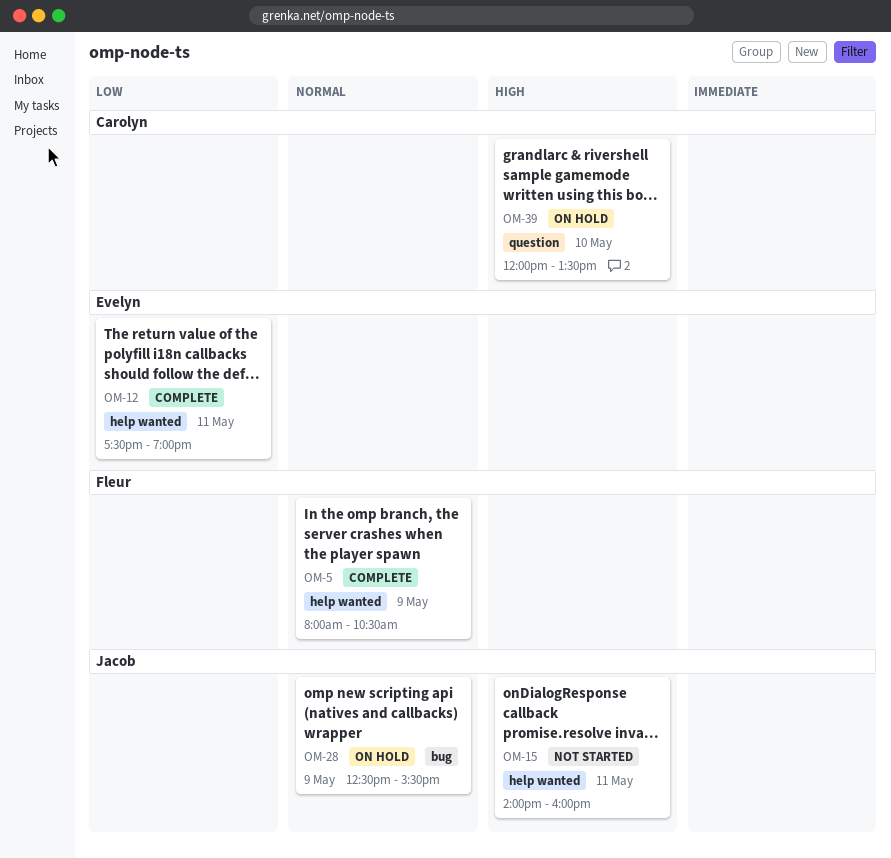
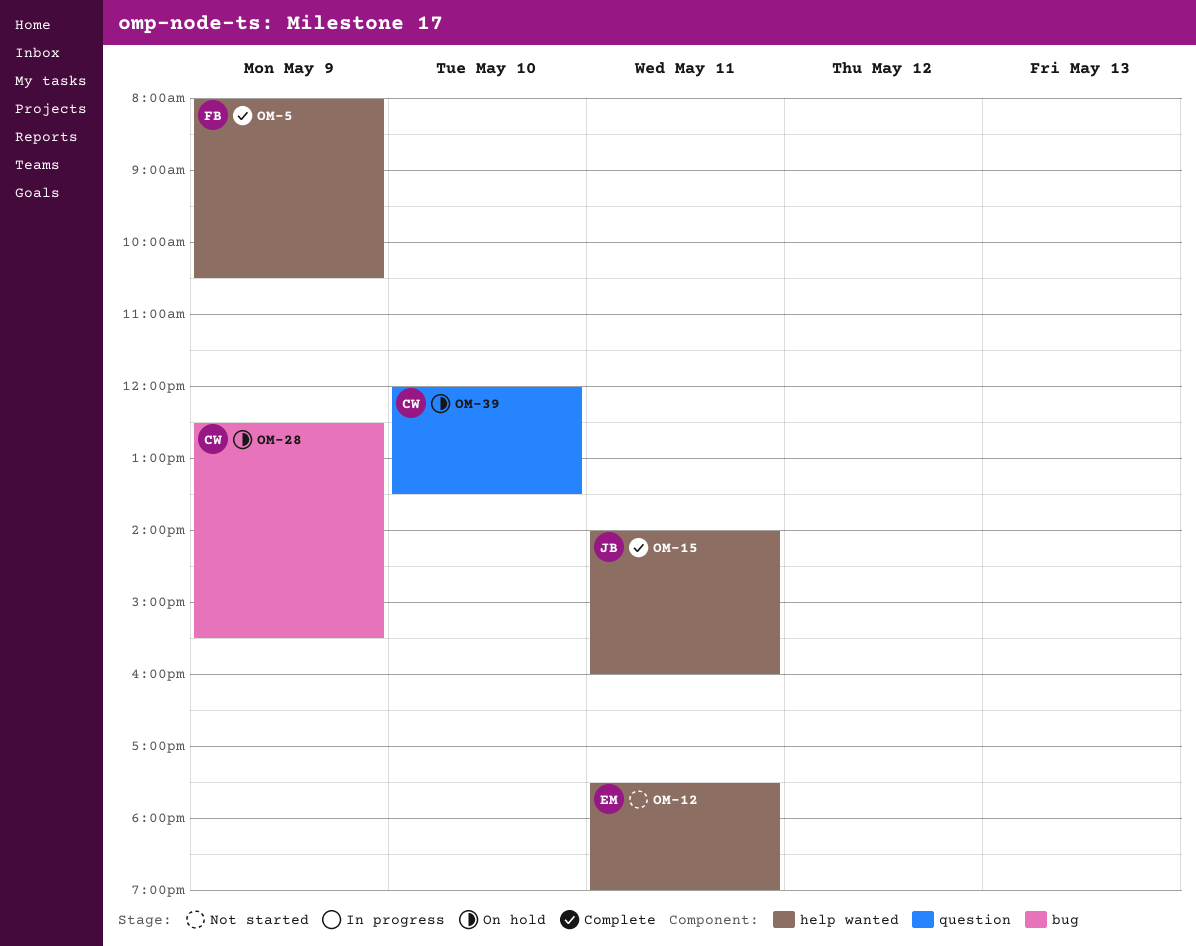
OM-12, status: Complete -> Not started
OM-15, status: Not started -> Complete
OM-28, owner: Jacob -> Carolyn

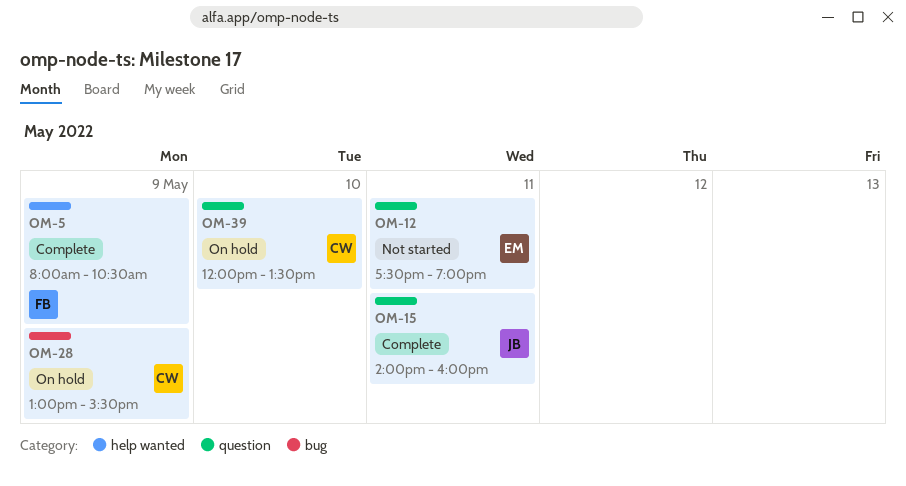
OM-12, label: help wanted -> question
OM-15, label: help wanted -> question
OM-28, begins: 12:30 -> 13:00

